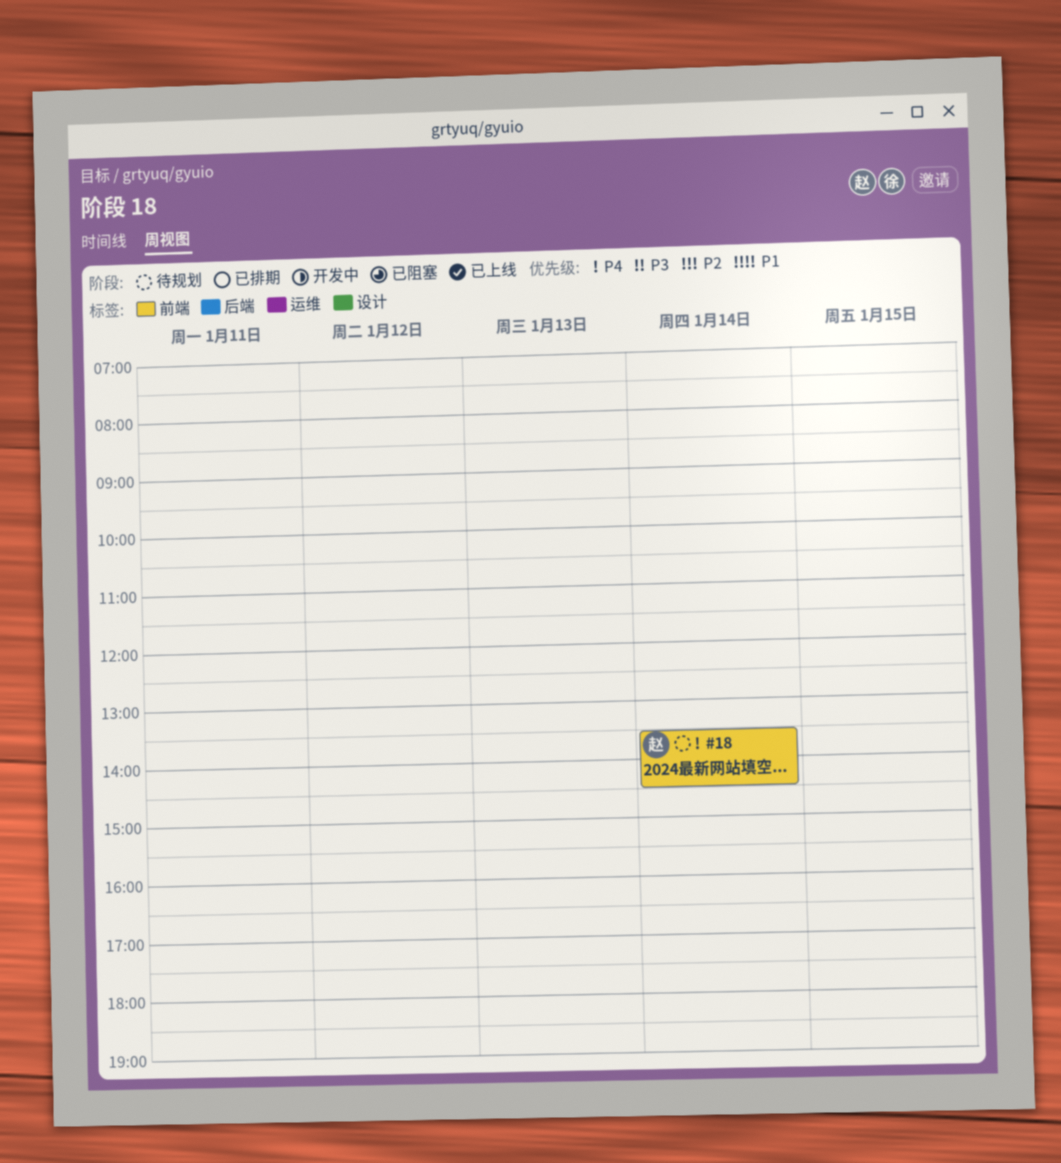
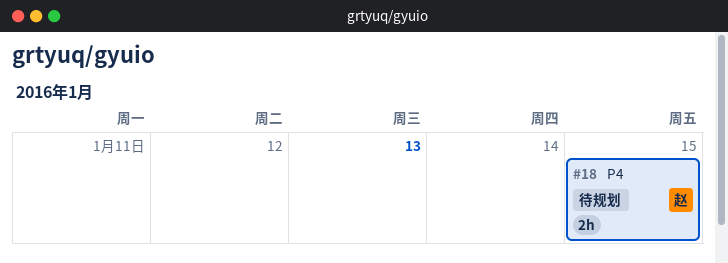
#18, day: Jan 14 -> Jan 15

